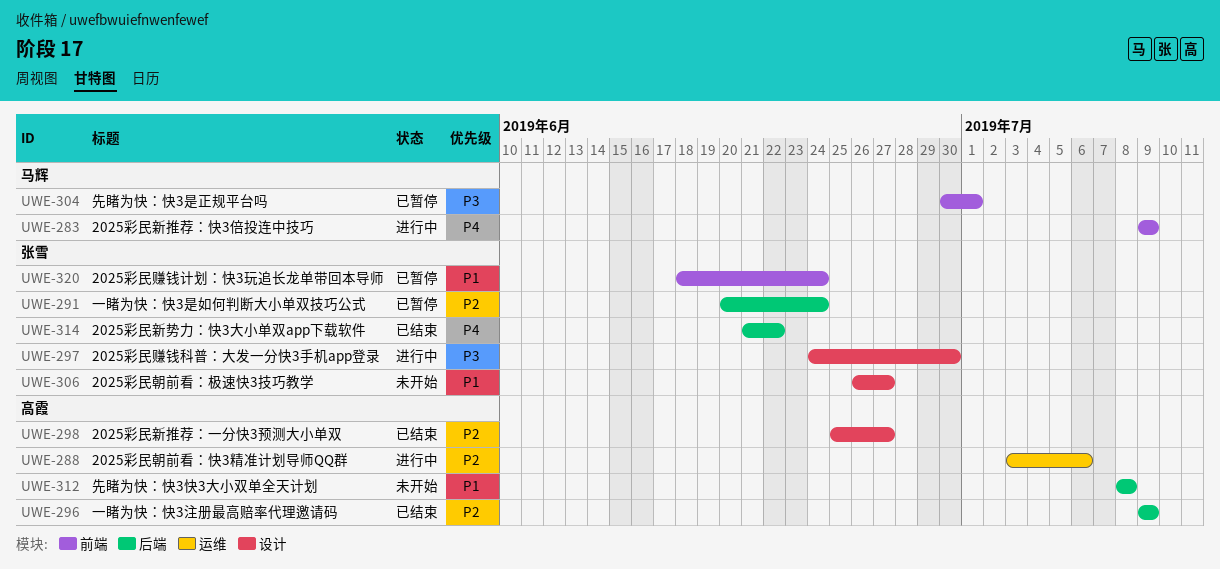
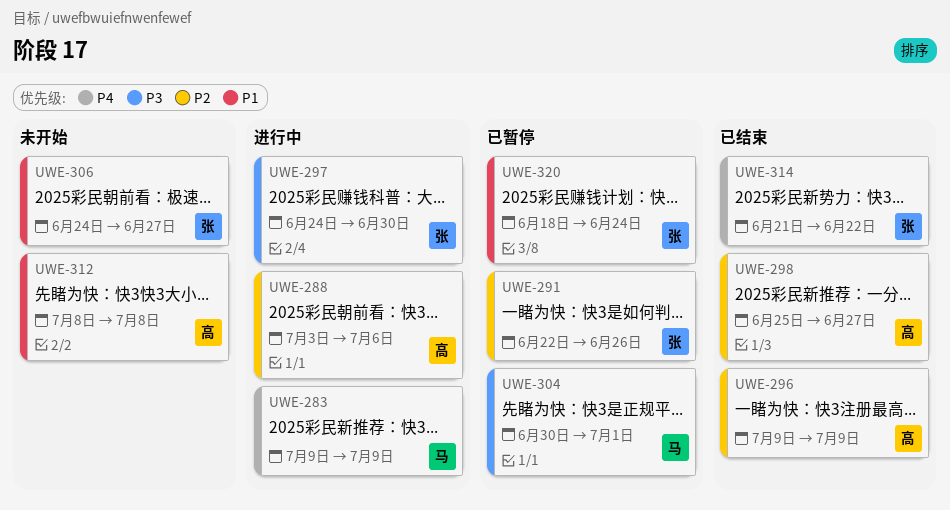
UWE-291, start: Jun 20 -> Jun 22
UWE-291, due: Jun 24 -> Jun 26
UWE-306, start: Jun 26 -> Jun 24

